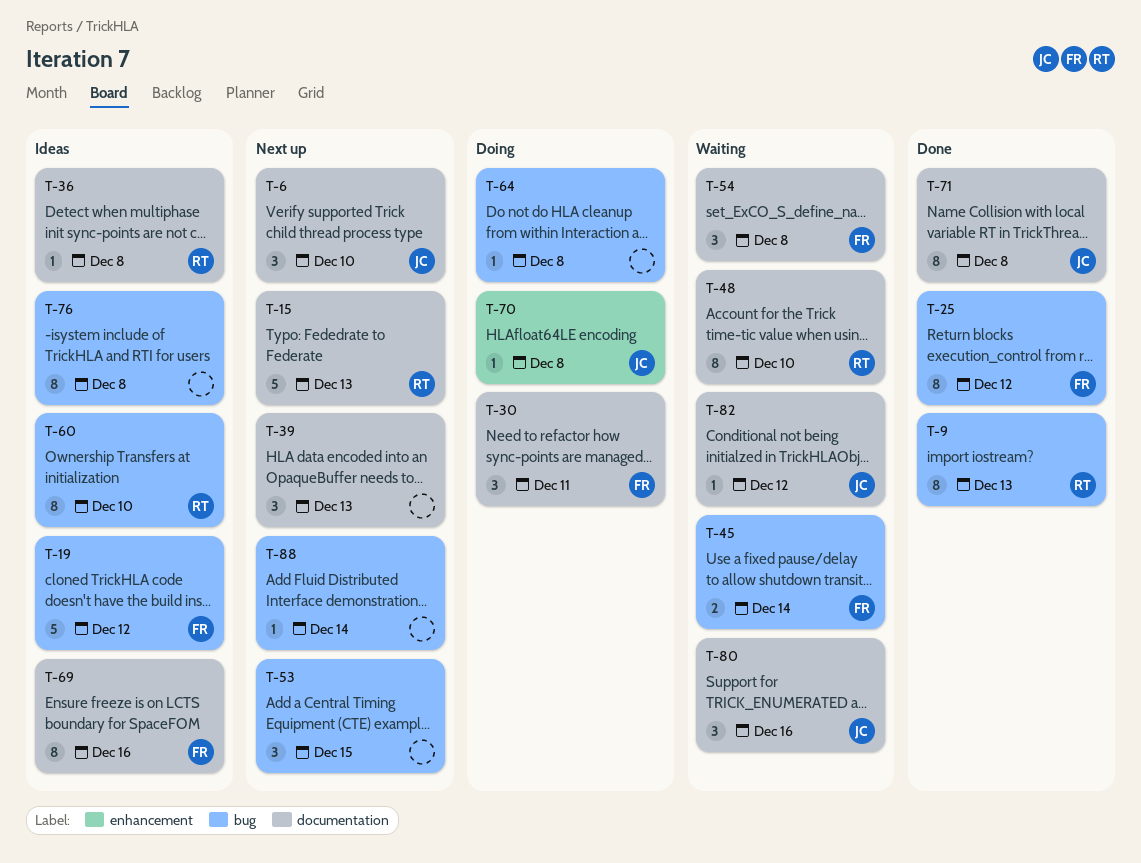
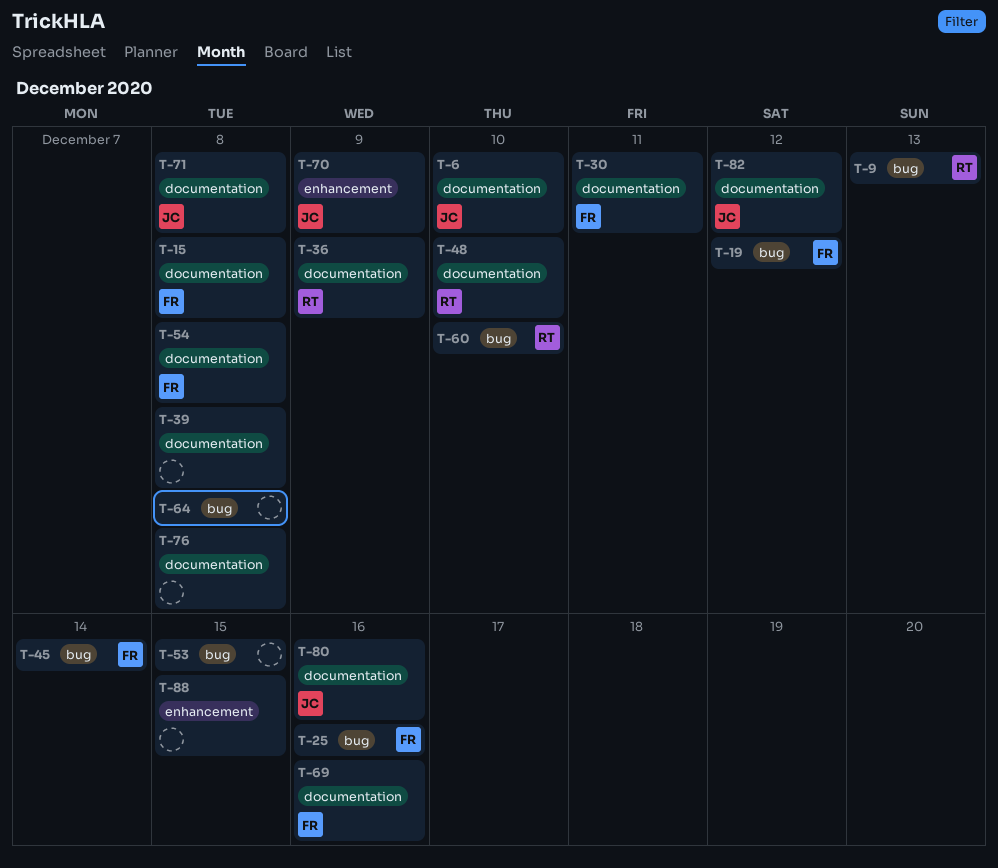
T-15, owner: RT -> FR
T-15, due: Dec 13 -> Dec 8
T-25, due: Dec 12 -> Dec 16
T-36, due: Dec 8 -> Dec 9
T-39, due: Dec 13 -> Dec 8
T-70, due: Dec 8 -> Dec 9
T-76, label: bug -> documentation
T-88, label: bug -> enhancement
T-88, due: Dec 14 -> Dec 15

